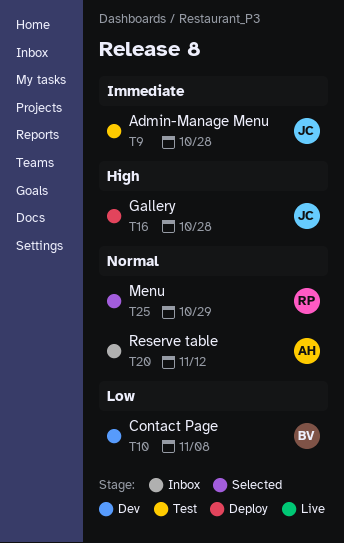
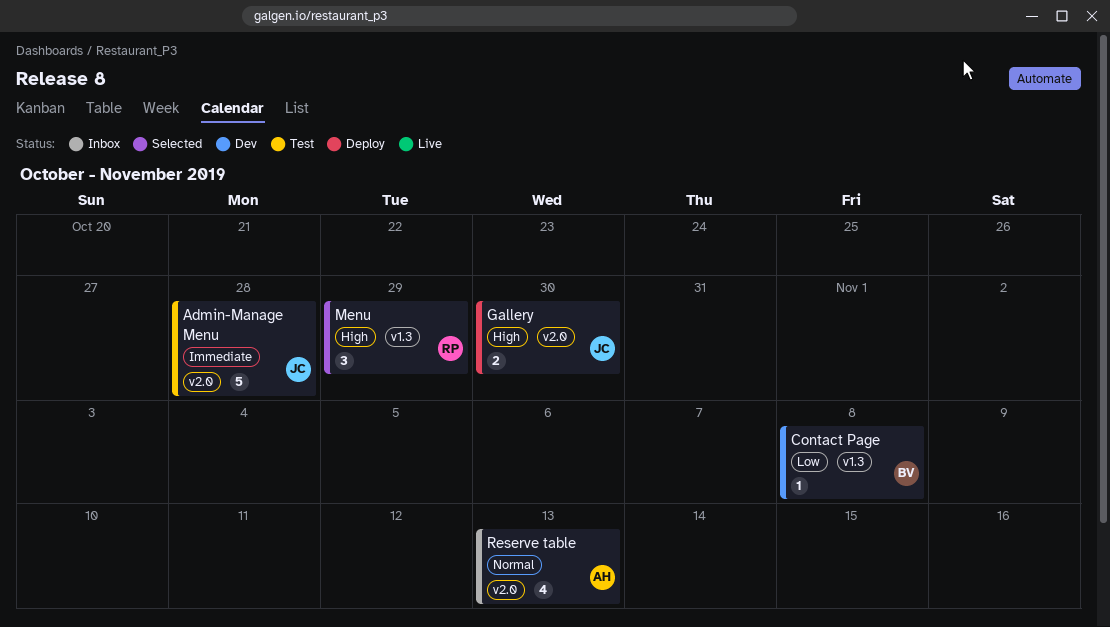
Gallery, due: Oct 28 -> Oct 30
Menu, priority: Normal -> High
Reserve table, due: Nov 12 -> Nov 13

